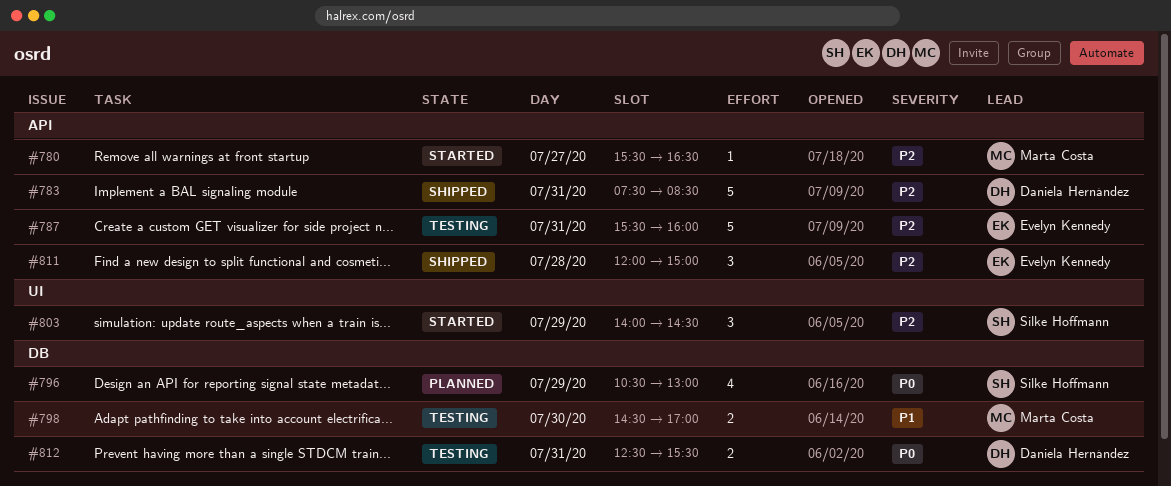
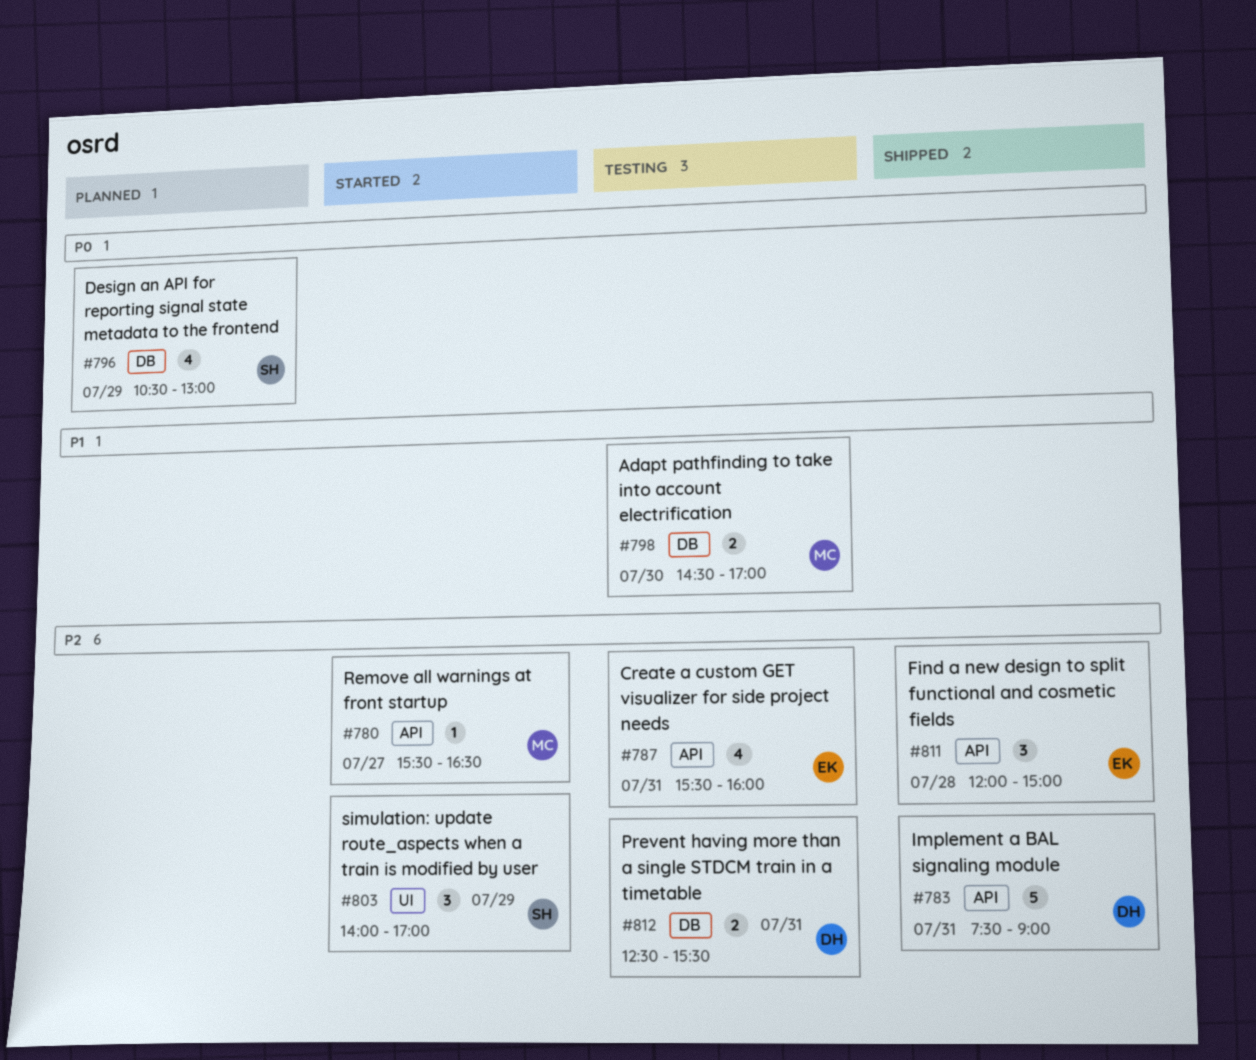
#783, ends: 08:30 -> 09:00
#787, estimate: 5 -> 4
#803, ends: 14:30 -> 17:00
#812, priority: P0 -> P2

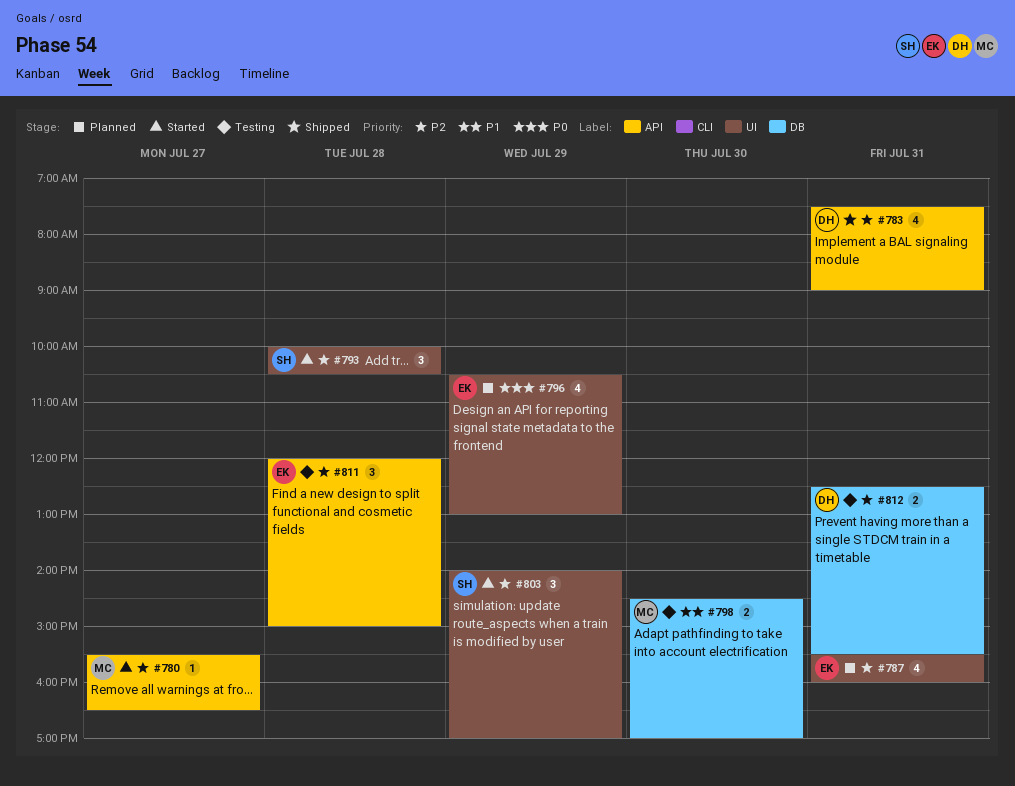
#783, estimate: 5 -> 4
#787, status: Testing -> Planned
#787, label: API -> UI
#793: none -> present
#796, owner: SH -> EK
#796, label: DB -> UI
#811, status: Shipped -> Testing

